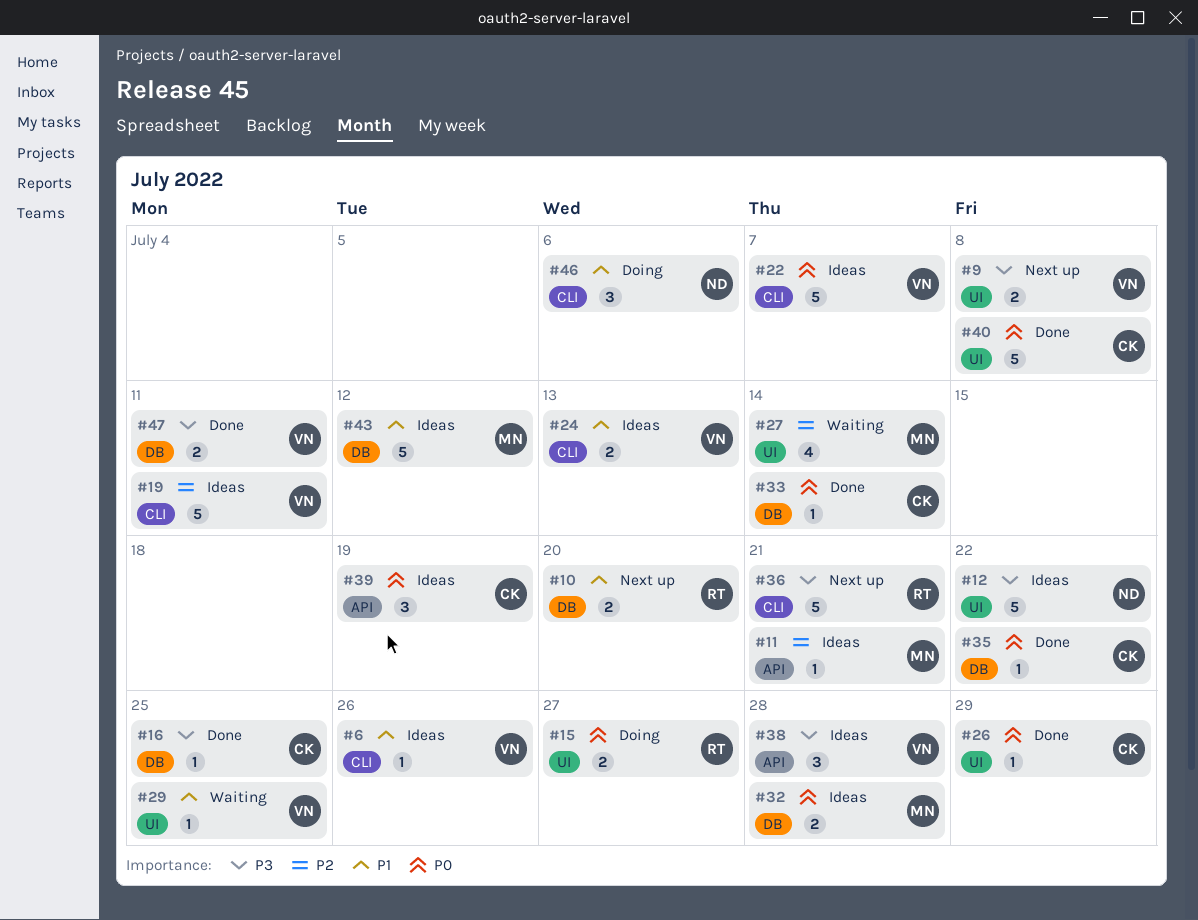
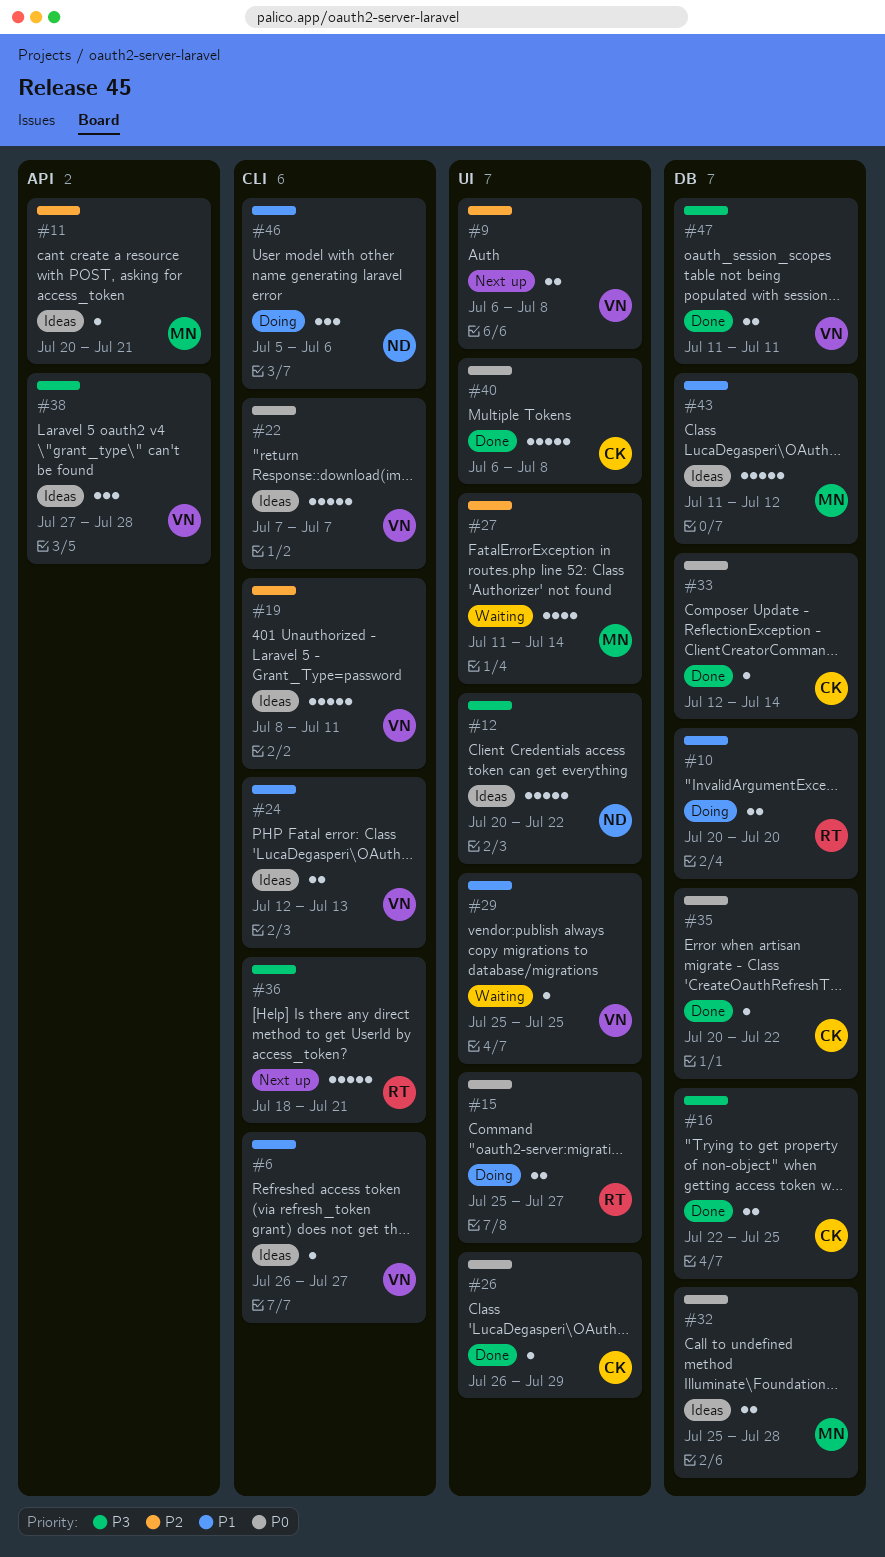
#6, due: Jul 26 -> Jul 27
#9, priority: P3 -> P2
#10, status: Next up -> Doing
#16, estimate: 1 -> 2
#39: present -> none

